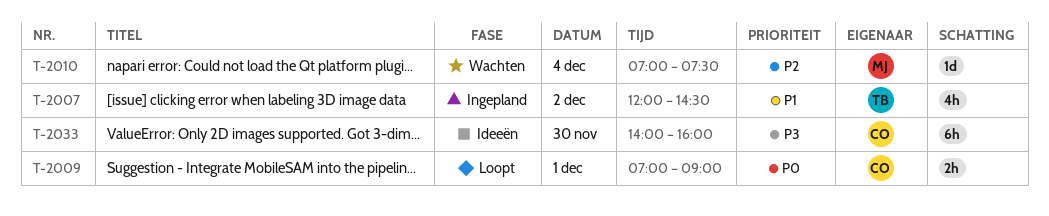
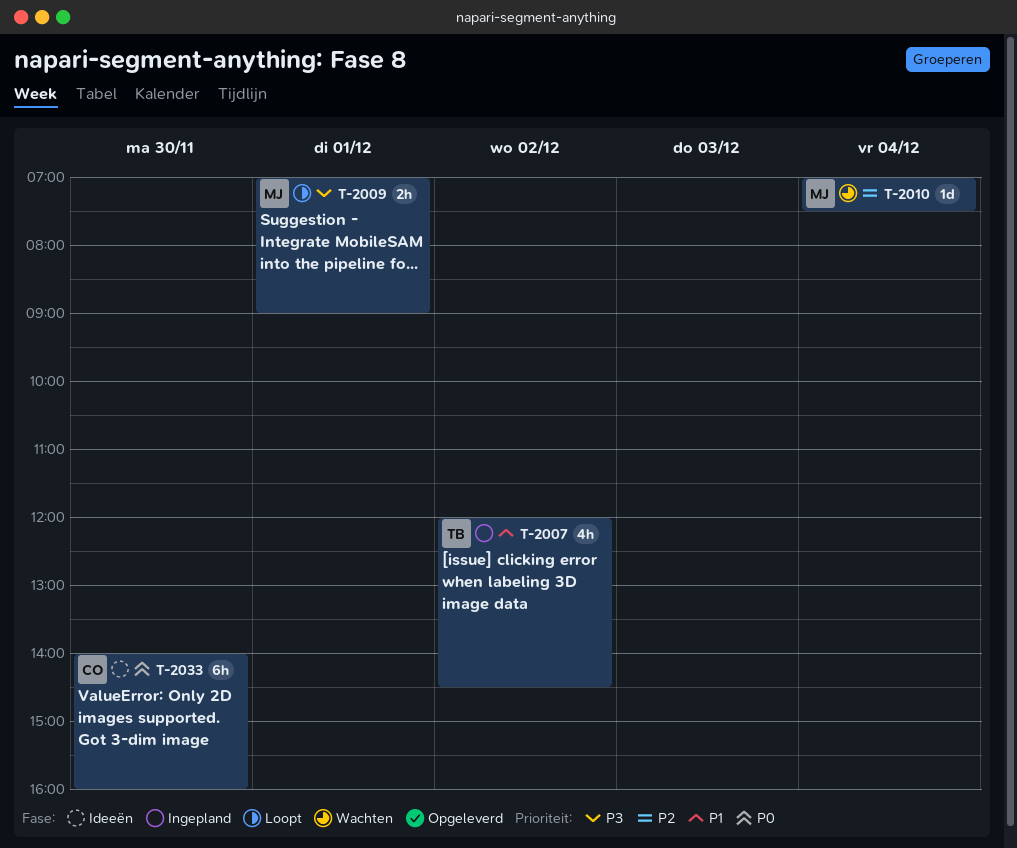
T-2009, owner: CO -> MJ
T-2009, priority: P0 -> P3
T-2033, priority: P3 -> P0

